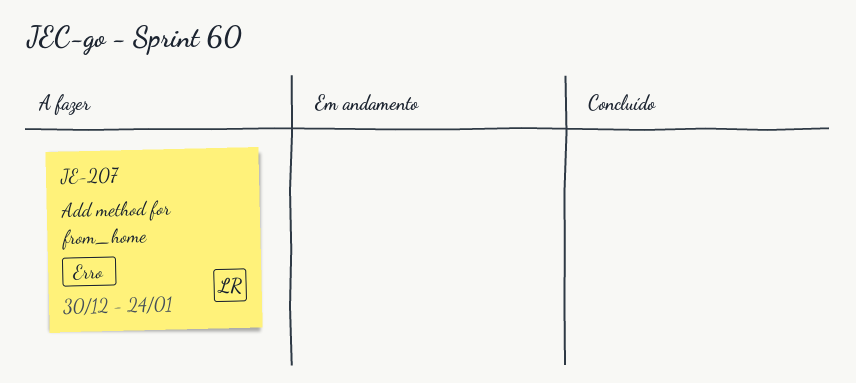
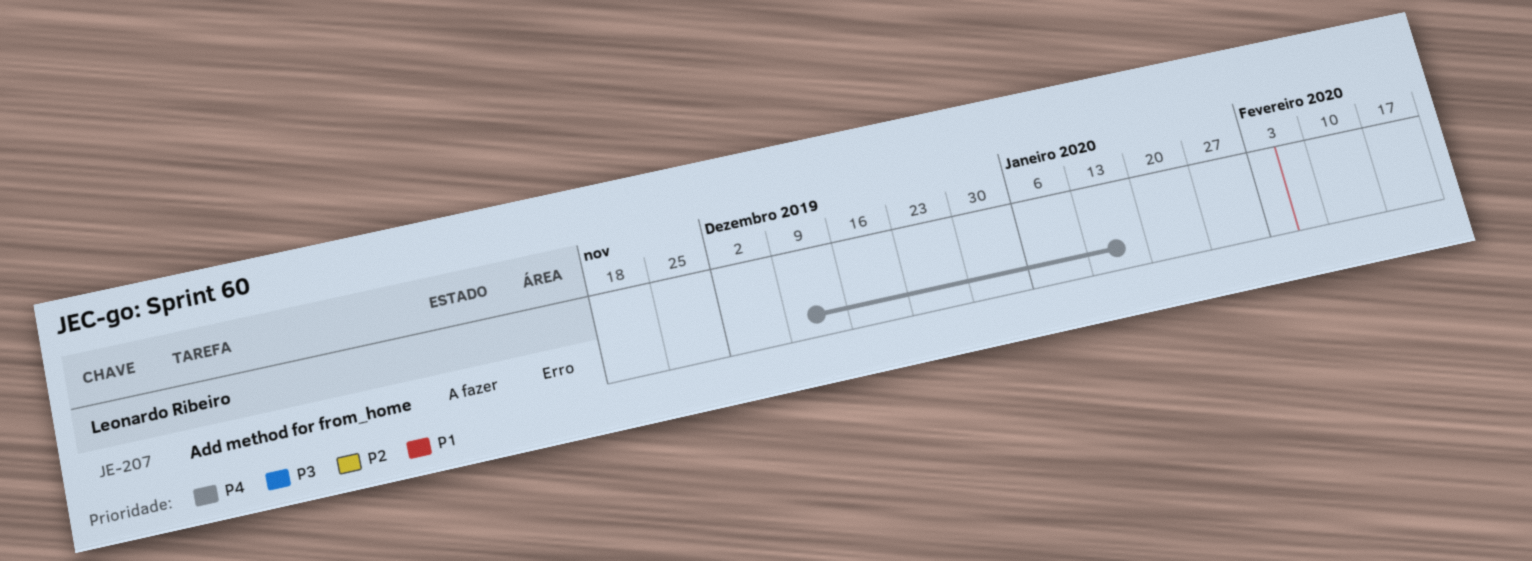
JE-207, start: Dec 30 -> Dec 9
JE-207, due: Jan 24 -> Jan 17

